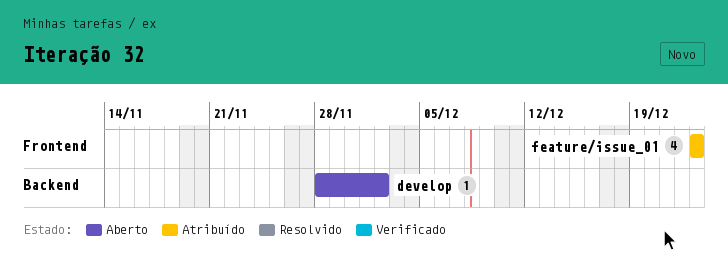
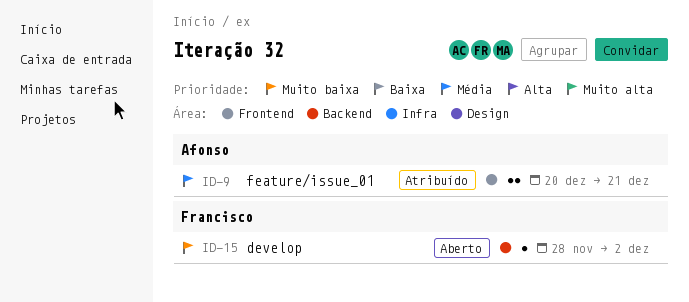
feature/issue_01, estimate: 4 -> 2
feature/issue_01, start: Dec 23 -> Dec 20
feature/issue_01, due: Dec 23 -> Dec 21

